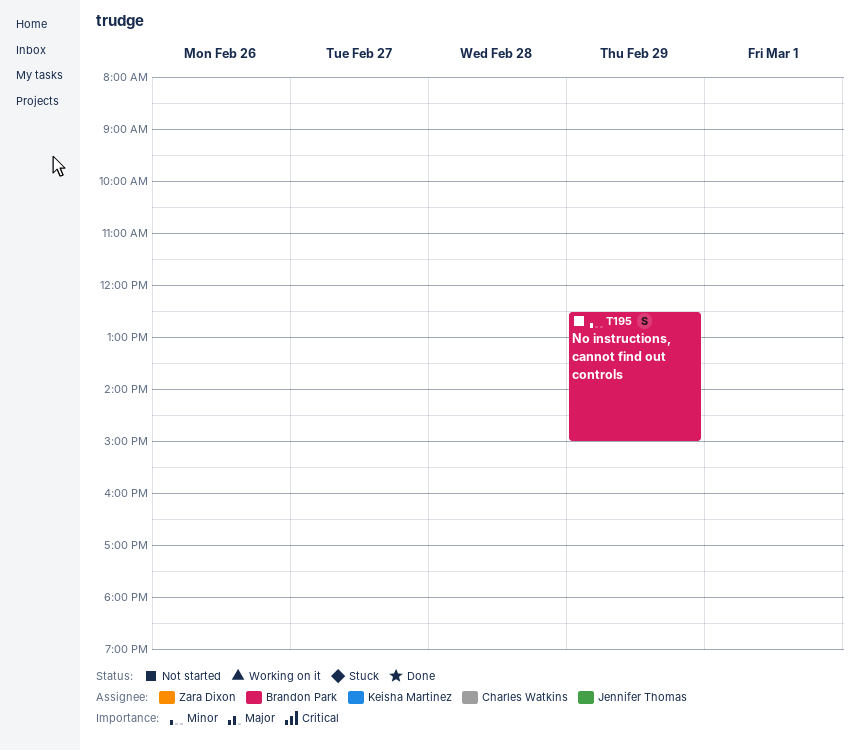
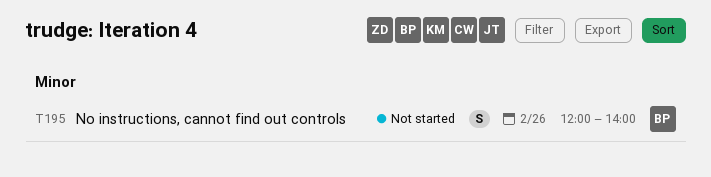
T195, day: Feb 29 -> Feb 26
T195, begins: 12:30 -> 12:00
T195, ends: 15:00 -> 14:00

